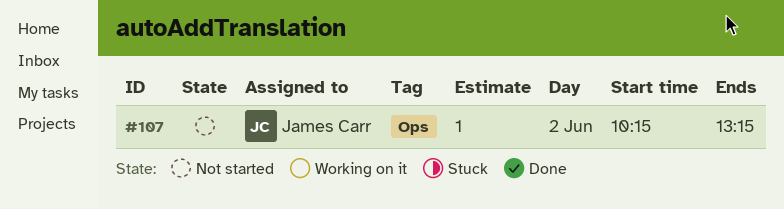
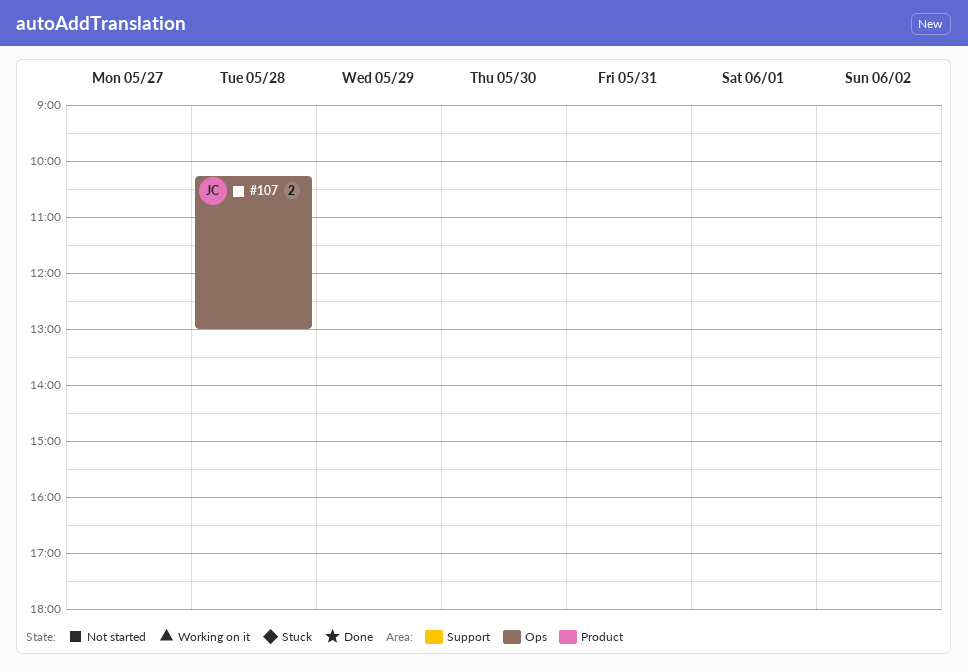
#107, estimate: 1 -> 2
#107, day: Jun 2 -> May 28
#107, ends: 13:15 -> 13:00

